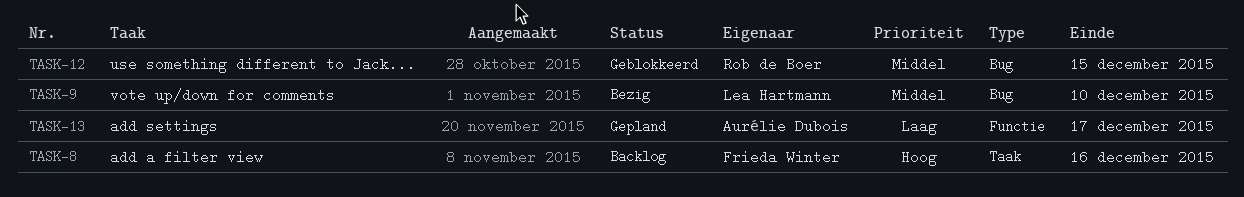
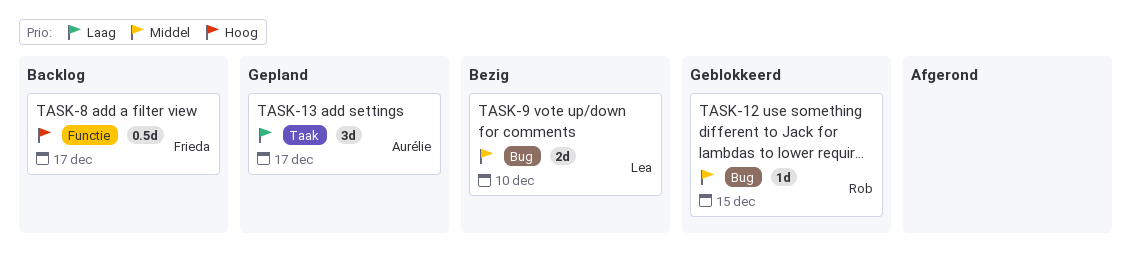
TASK-8, label: Taak -> Functie
TASK-8, due: Dec 16 -> Dec 17
TASK-13, label: Functie -> Taak

